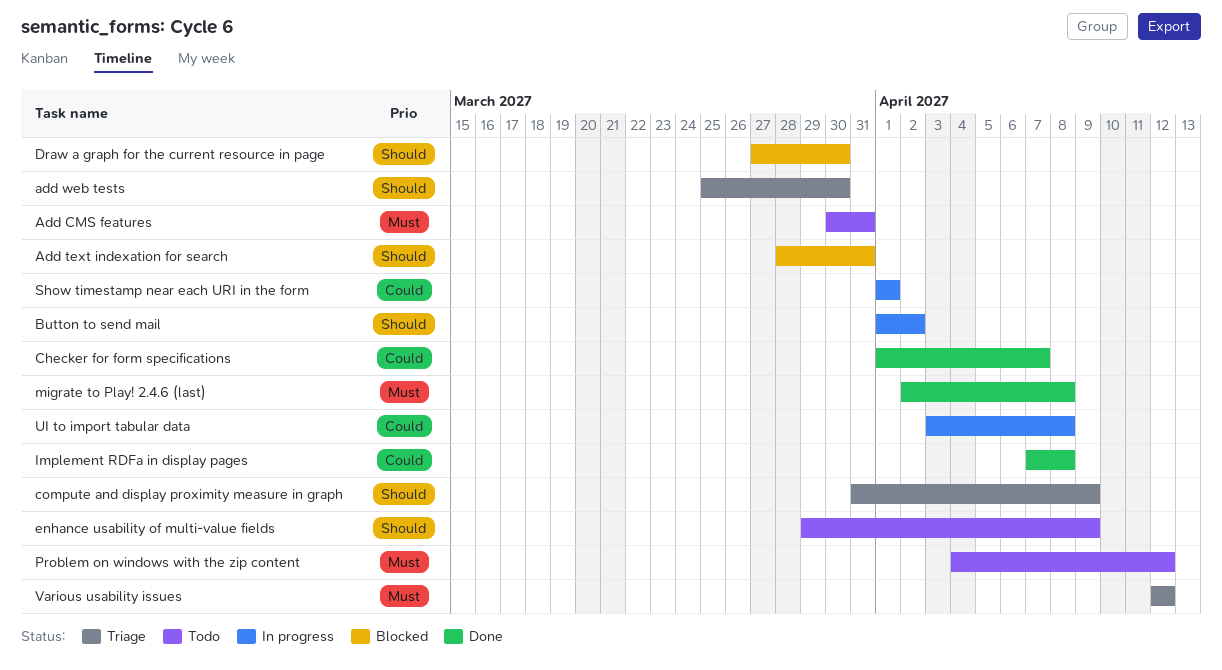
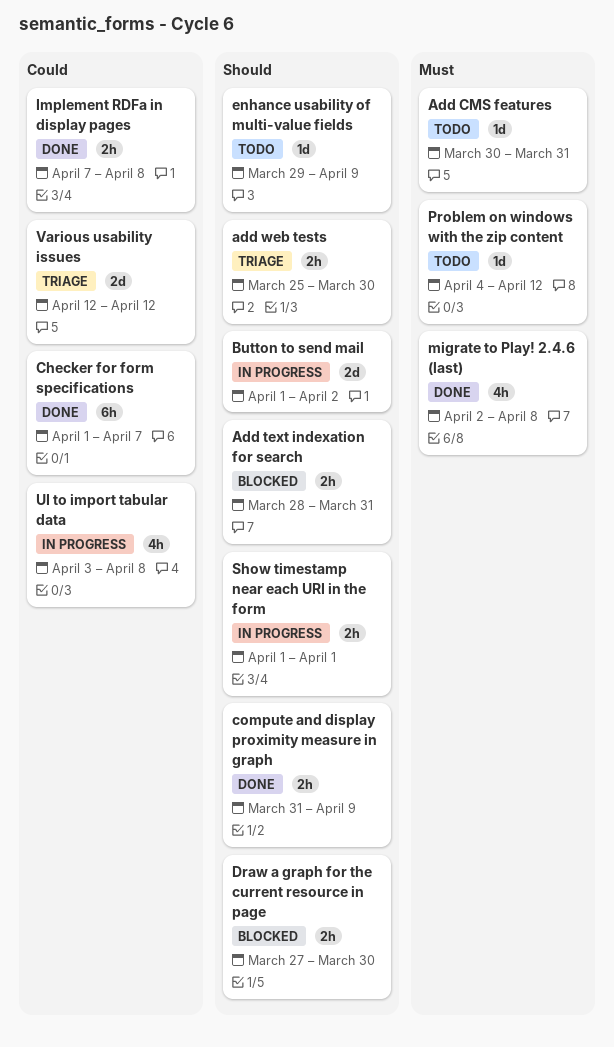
compute and display proximity measure in graph, status: Triage -> Done
Show timestamp near each URI in the form, priority: Could -> Should
Various usability issues, priority: Must -> Could

